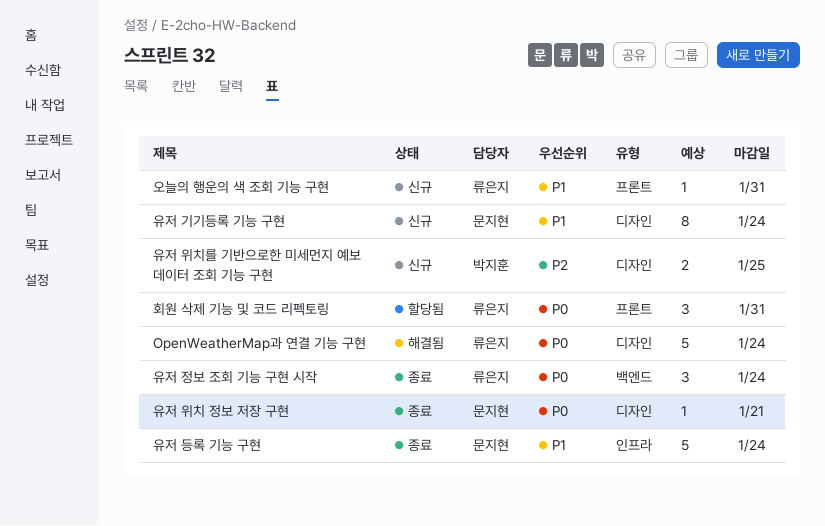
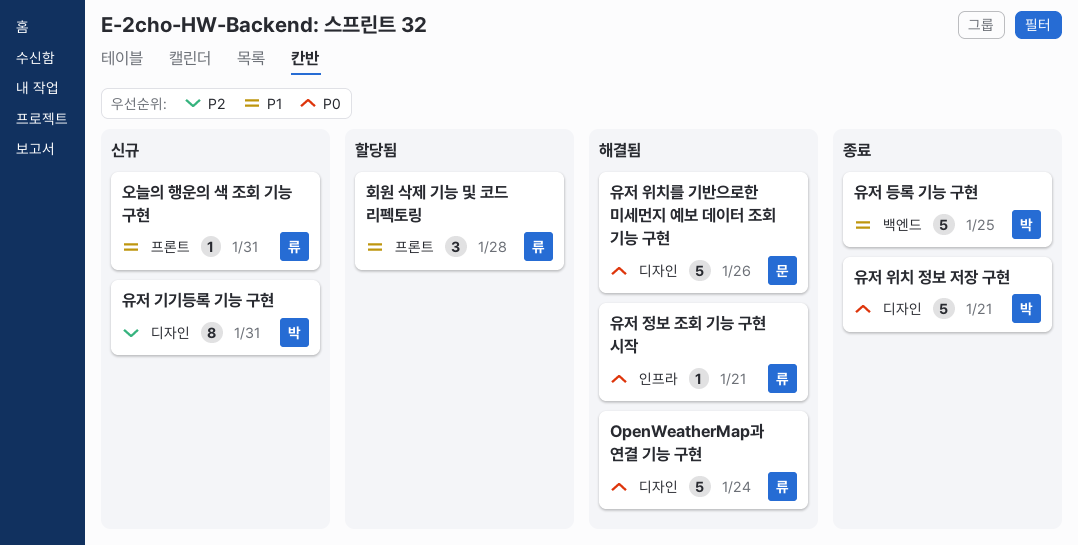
유저 기기등록 기능 구현, owner: 문지현 -> 박지훈
유저 기기등록 기능 구현, priority: P1 -> P2
유저 기기등록 기능 구현, due: Jan 24 -> Jan 31
유저 등록 기능 구현, owner: 문지현 -> 박지훈
유저 등록 기능 구현, label: 인프라 -> 백엔드
유저 등록 기능 구현, due: Jan 24 -> Jan 25
유저 위치 정보 저장 구현, owner: 문지현 -> 박지훈
유저 위치 정보 저장 구현, estimate: 1 -> 5
유저 위치를 기반으로한 미세먼지 예보 데이터 조회 기능 구현, status: 신규 -> 해결됨
유저 위치를 기반으로한 미세먼지 예보 데이터 조회 기능 구현, owner: 박지훈 -> 문지현
유저 위치를 기반으로한 미세먼지 예보 데이터 조회 기능 구현, priority: P2 -> P0
유저 위치를 기반으로한 미세먼지 예보 데이터 조회 기능 구현, estimate: 2 -> 5
유저 위치를 기반으로한 미세먼지 예보 데이터 조회 기능 구현, due: Jan 25 -> Jan 26
유저 정보 조회 기능 구현 시작, status: 종료 -> 해결됨
유저 정보 조회 기능 구현 시작, label: 백엔드 -> 인프라
유저 정보 조회 기능 구현 시작, estimate: 3 -> 1
유저 정보 조회 기능 구현 시작, due: Jan 24 -> Jan 21
회원 삭제 기능 및 코드 리펙토링, priority: P0 -> P1
회원 삭제 기능 및 코드 리펙토링, due: Jan 31 -> Jan 28

